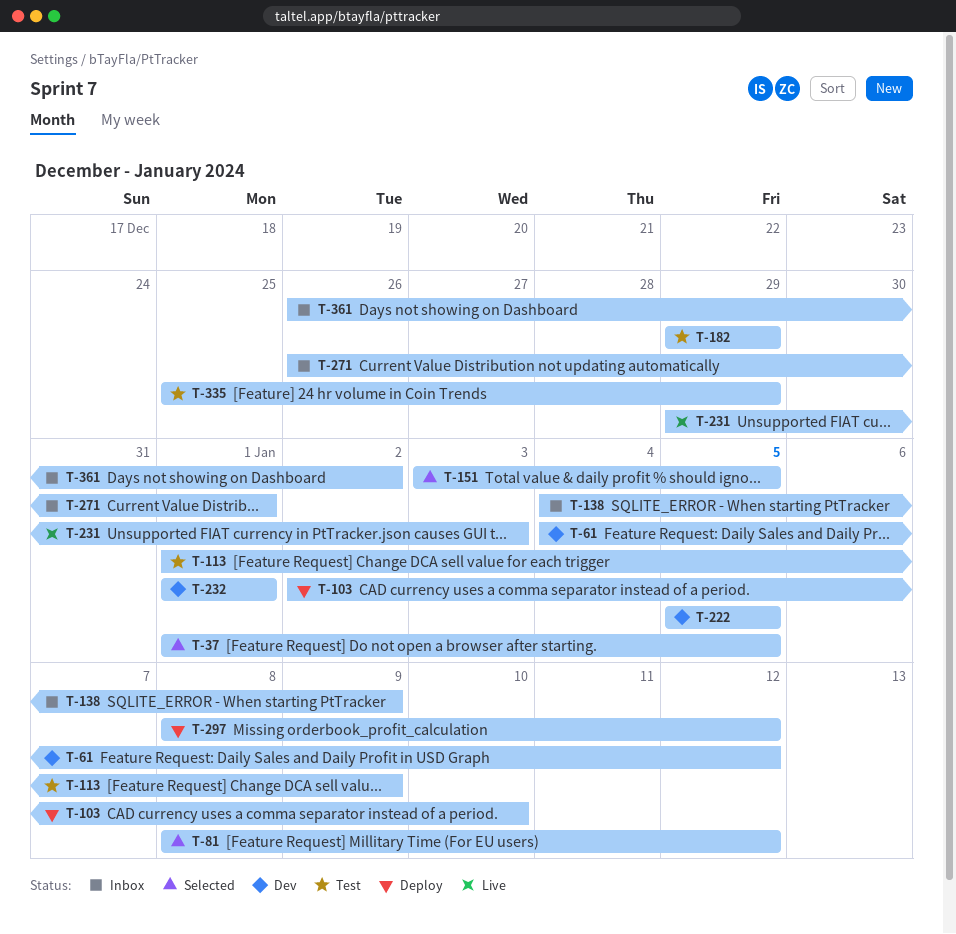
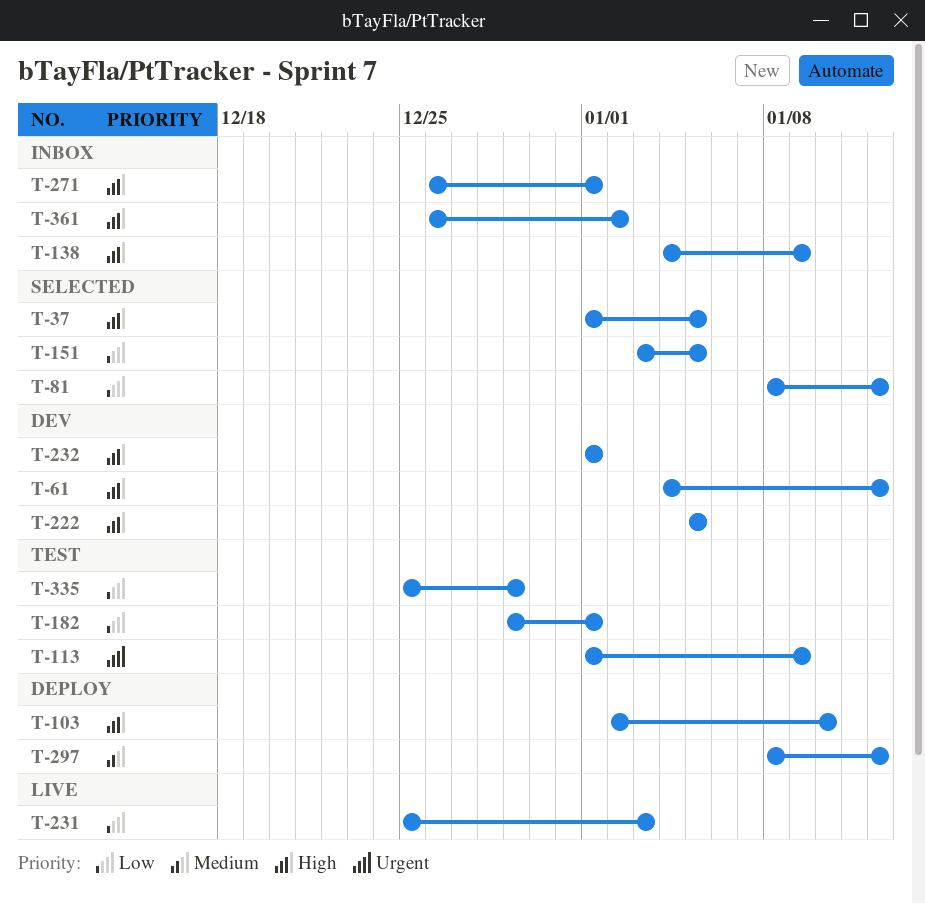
T-182, due: Dec 29 -> Jan 1
T-231, start: Dec 29 -> Dec 25

